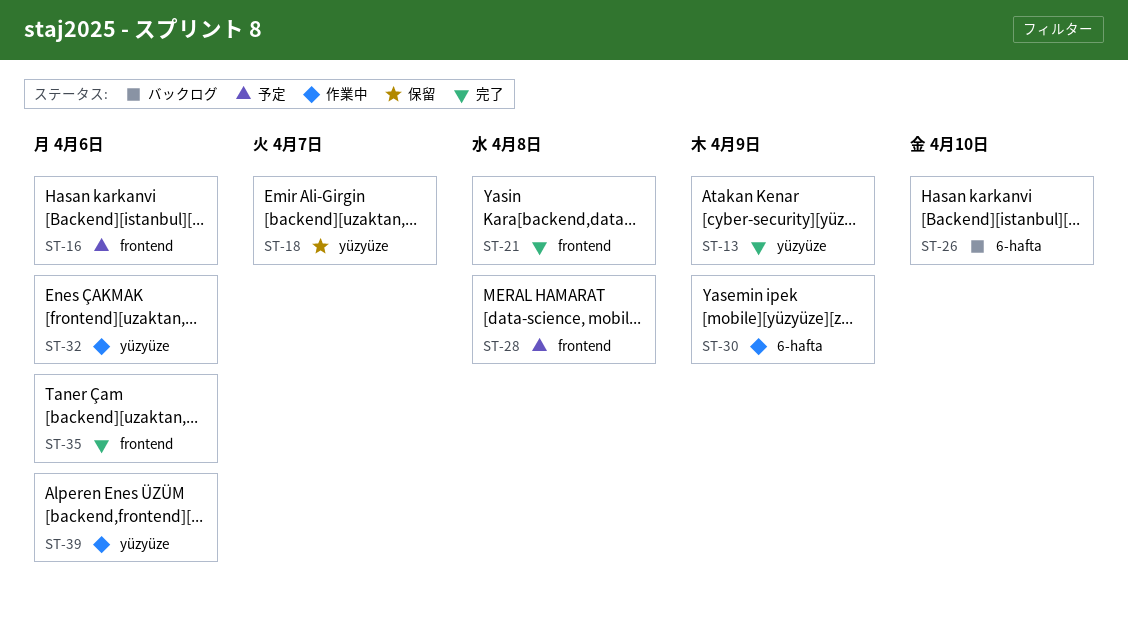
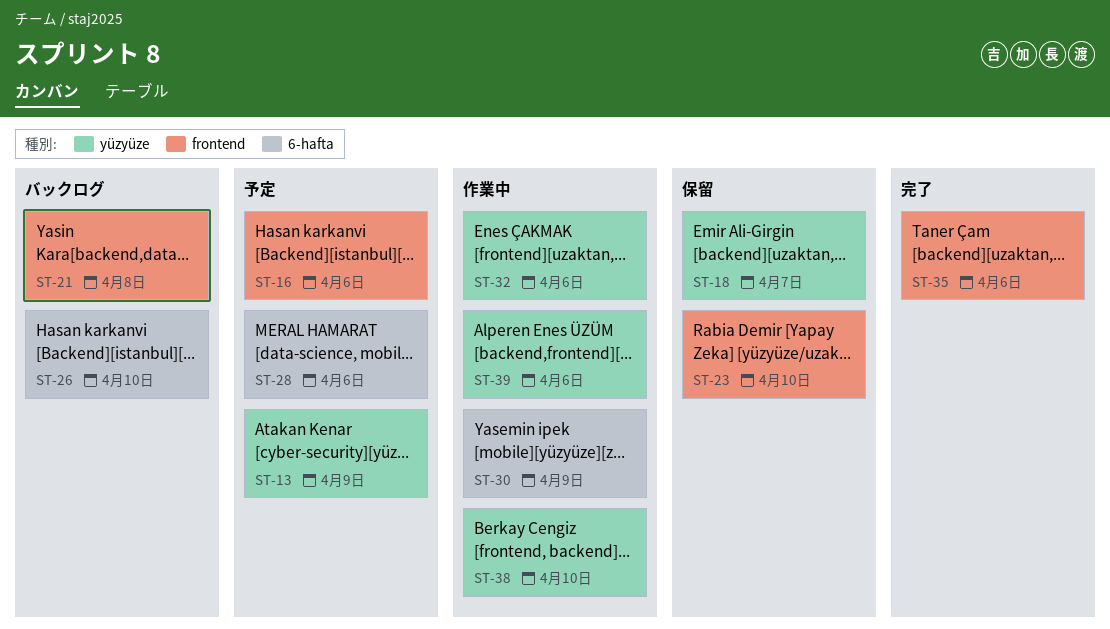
ST-13, status: 完了 -> 予定
ST-21, status: 完了 -> バックログ
ST-23: none -> present
ST-28, label: frontend -> 6-hafta
ST-28, due: Apr 8 -> Apr 6
ST-38: none -> present

